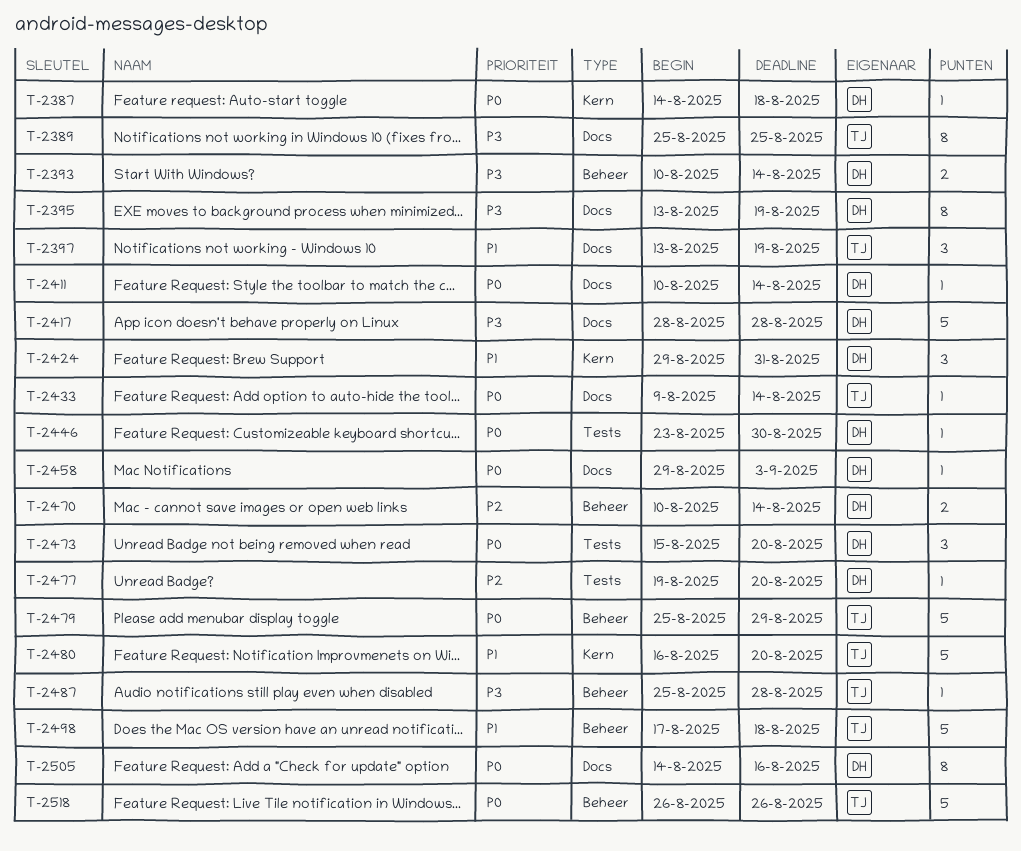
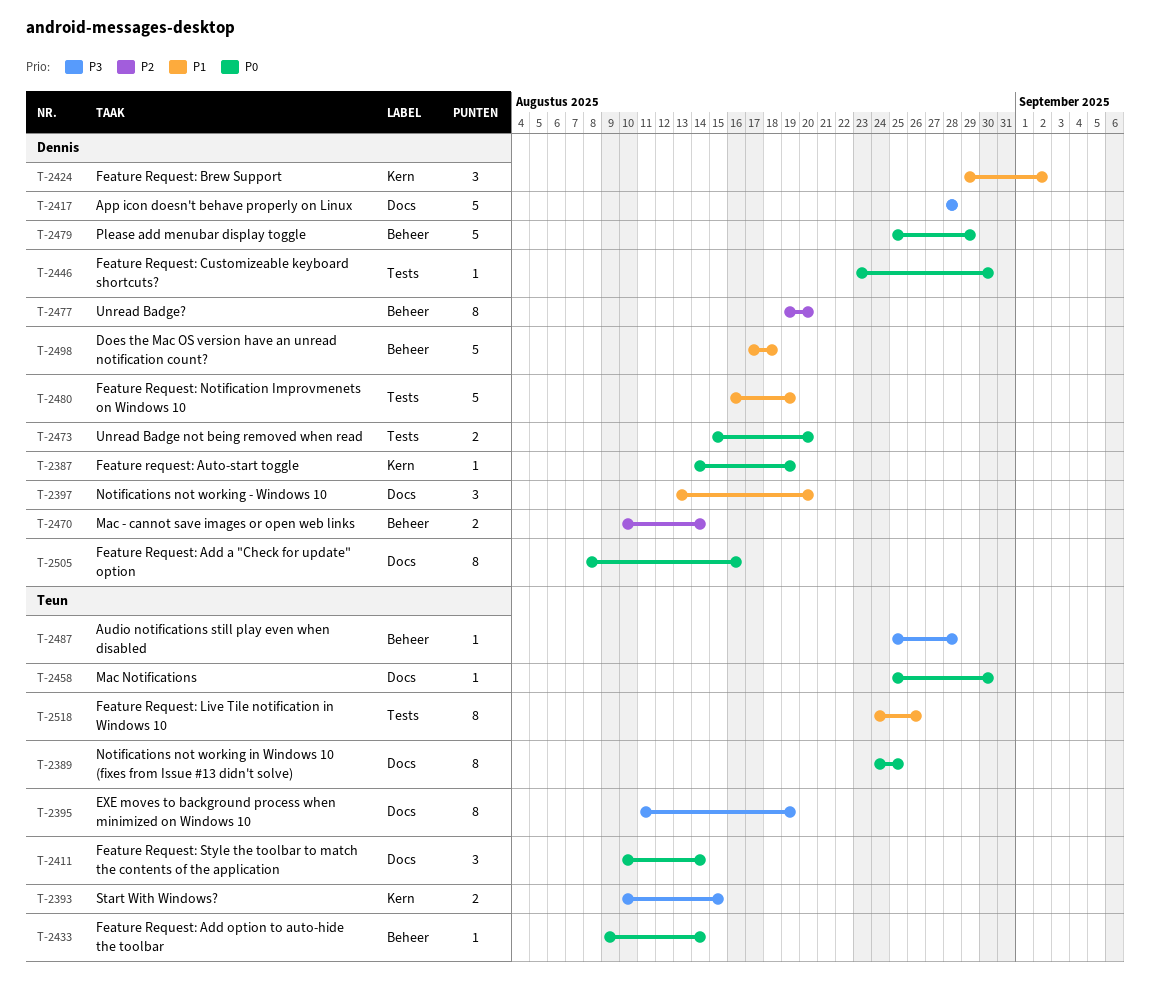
T-2387, due: Aug 18 -> Aug 19
T-2389, priority: P3 -> P0
T-2389, start: Aug 25 -> Aug 24
T-2393, owner: Dennis -> Teun
T-2393, label: Beheer -> Kern
T-2393, due: Aug 14 -> Aug 15
T-2395, owner: Dennis -> Teun
T-2395, start: Aug 13 -> Aug 11
T-2397, owner: Teun -> Dennis
T-2397, due: Aug 19 -> Aug 20
T-2411, owner: Dennis -> Teun
T-2411, estimate: 1 -> 3
T-2424, due: Aug 31 -> Sep 2
T-2433, label: Docs -> Beheer
T-2458, owner: Dennis -> Teun
T-2458, start: Aug 29 -> Aug 25
T-2458, due: Sep 3 -> Aug 30
T-2473, estimate: 3 -> 2
T-2477, label: Tests -> Beheer
T-2477, estimate: 1 -> 8
T-2479, owner: Teun -> Dennis
T-2480, owner: Teun -> Dennis
T-2480, label: Kern -> Tests
T-2480, due: Aug 20 -> Aug 19
T-2498, owner: Teun -> Dennis
T-2505, start: Aug 14 -> Aug 8
T-2518, priority: P0 -> P1
T-2518, label: Beheer -> Tests
T-2518, estimate: 5 -> 8
T-2518, start: Aug 26 -> Aug 24

